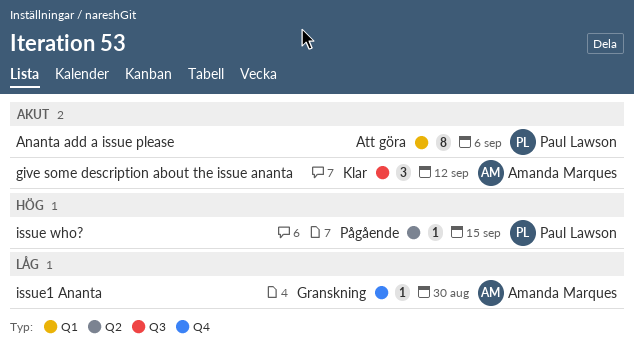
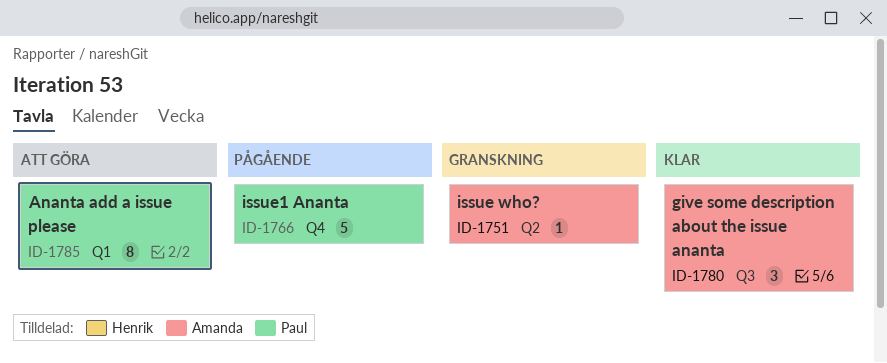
issue who?, status: Pågående -> Granskning
issue who?, owner: Paul Lawson -> Amanda Marques
issue1 Ananta, status: Granskning -> Pågående
issue1 Ananta, owner: Amanda Marques -> Paul Lawson
issue1 Ananta, estimate: 1 -> 5

